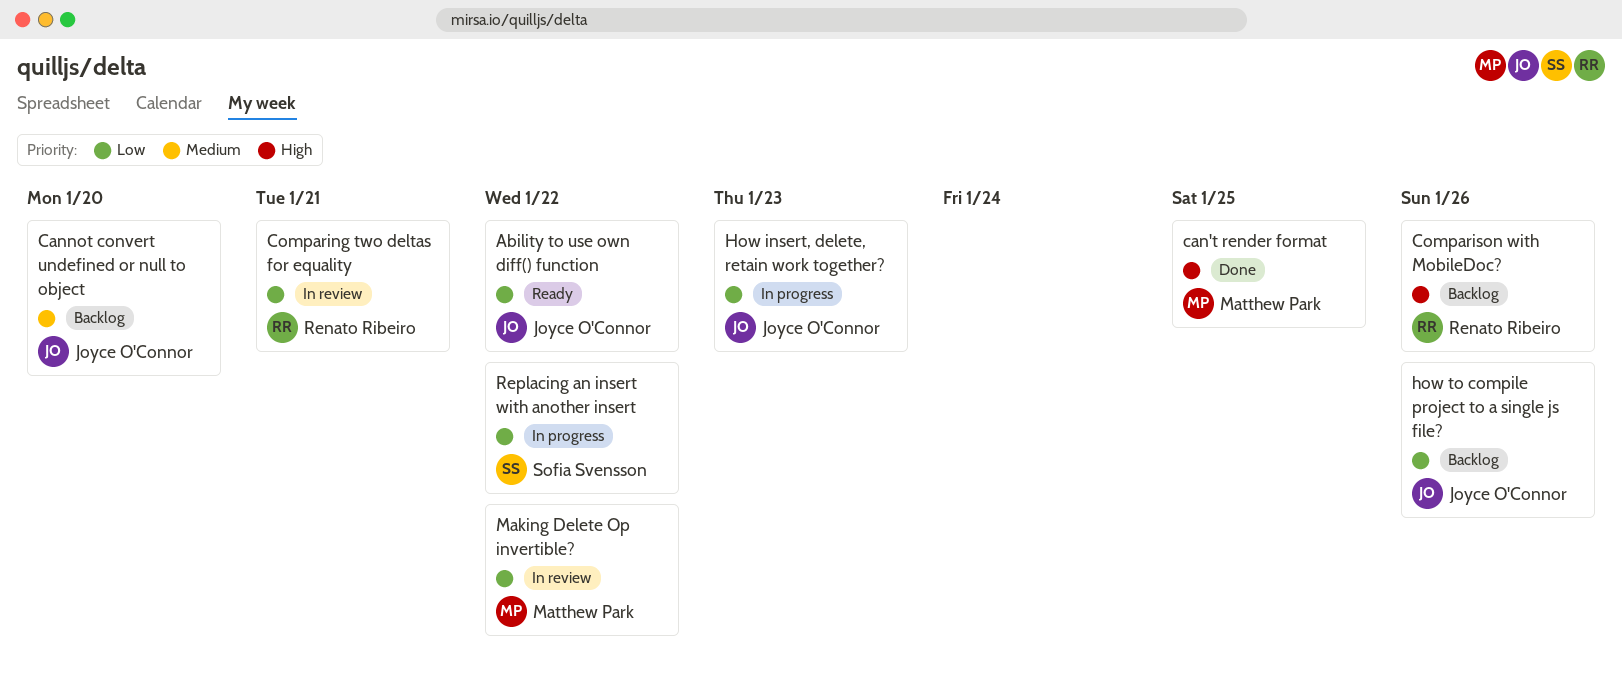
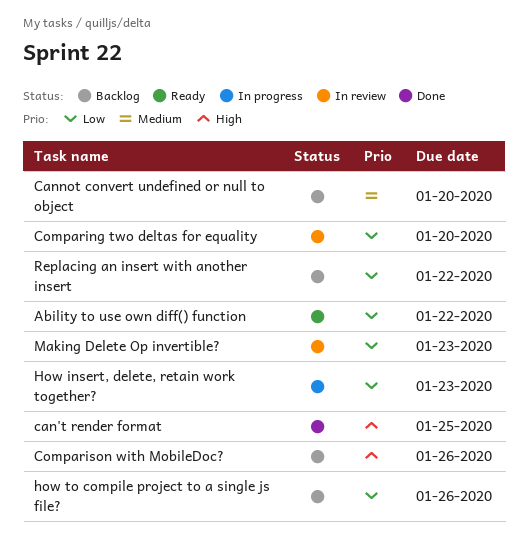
Comparing two deltas for equality, due: Jan 21 -> Jan 20
Making Delete Op invertible?, due: Jan 22 -> Jan 23
Replacing an insert with another insert, status: In progress -> Backlog

